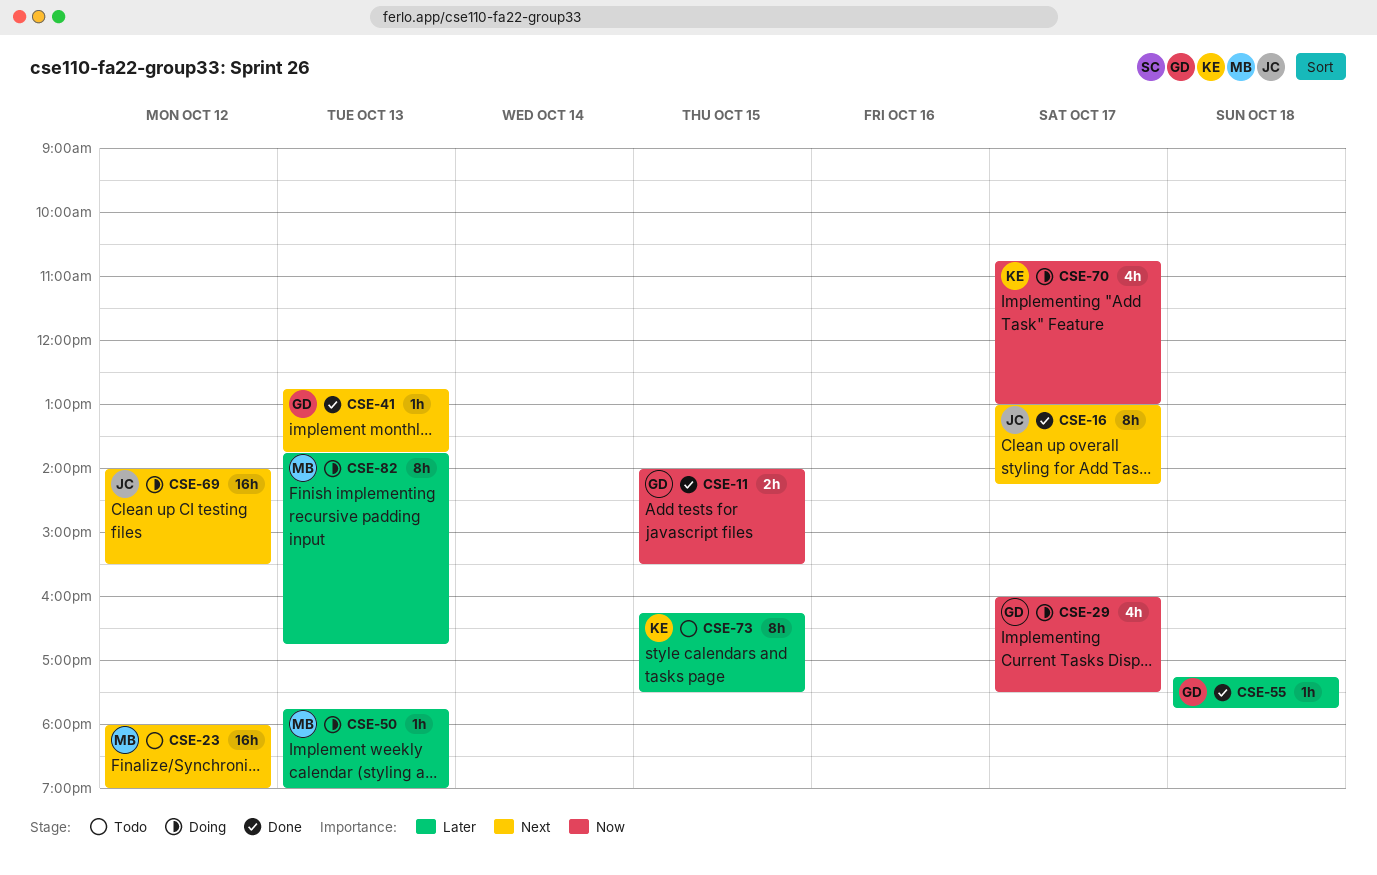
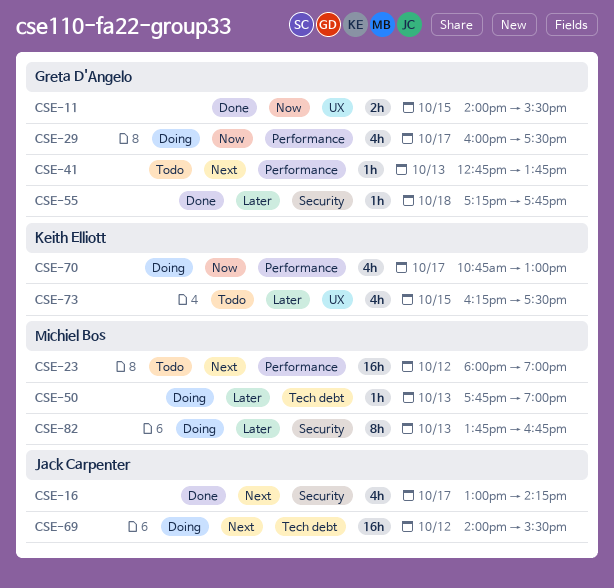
CSE-16, estimate: 8h -> 4h
CSE-41, status: Done -> Todo
CSE-73, estimate: 8h -> 4h

